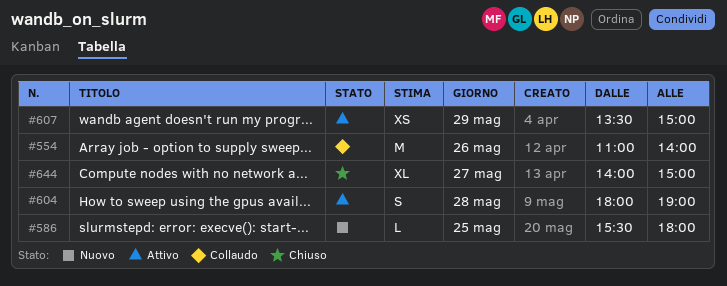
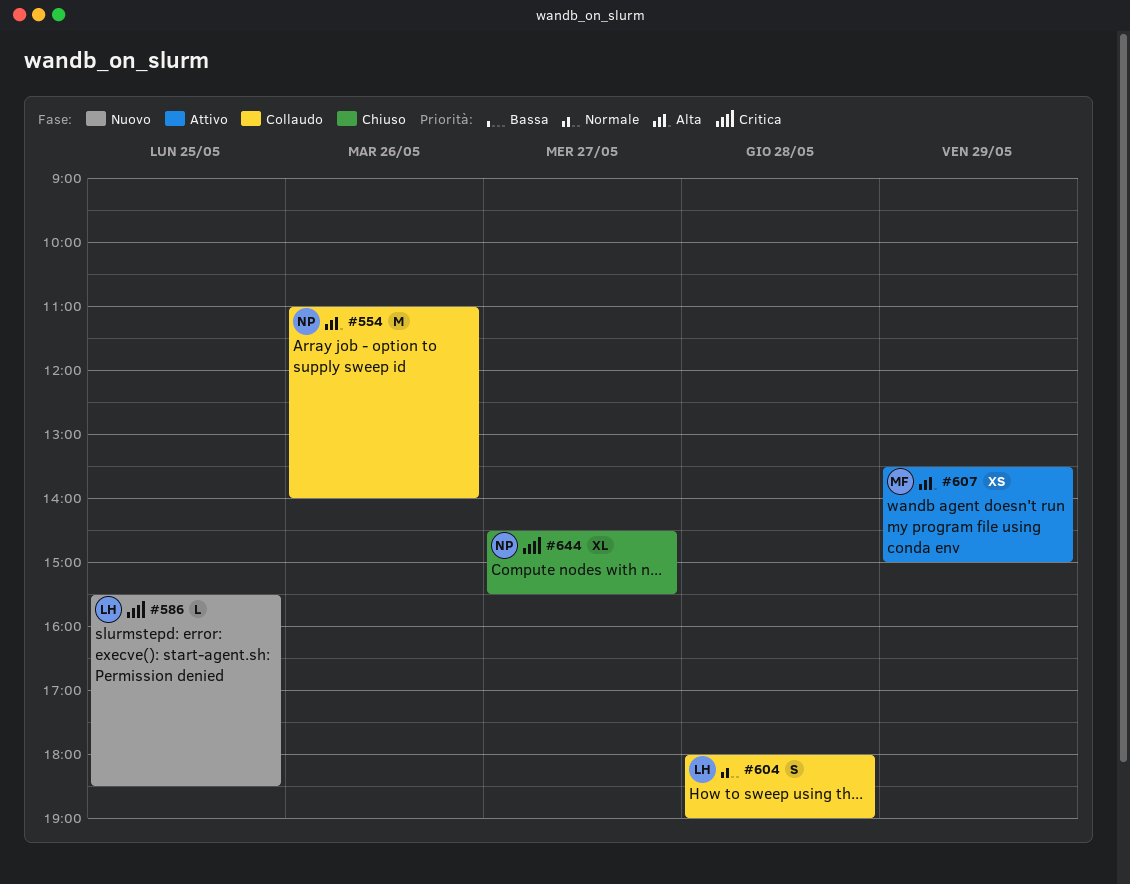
#586, ends: 18:00 -> 18:30
#604, status: Attivo -> Collaudo
#644, begins: 14:00 -> 14:30
#644, ends: 15:00 -> 15:30

